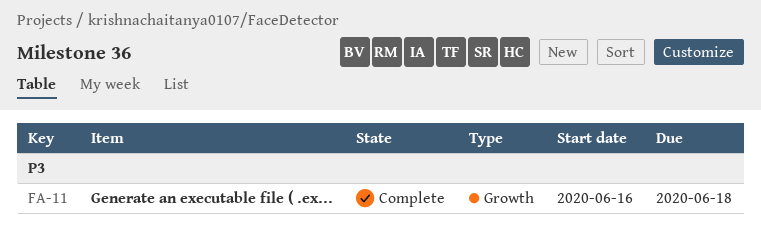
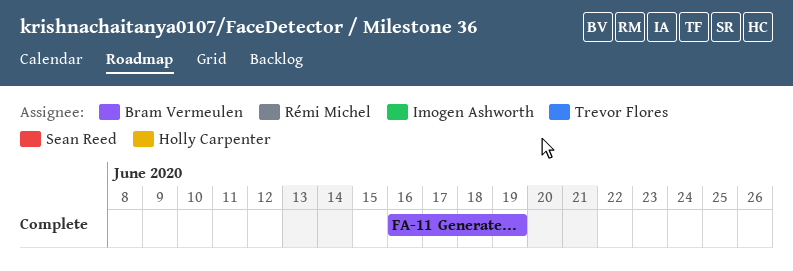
FA-11, due: Jun 18 -> Jun 19

